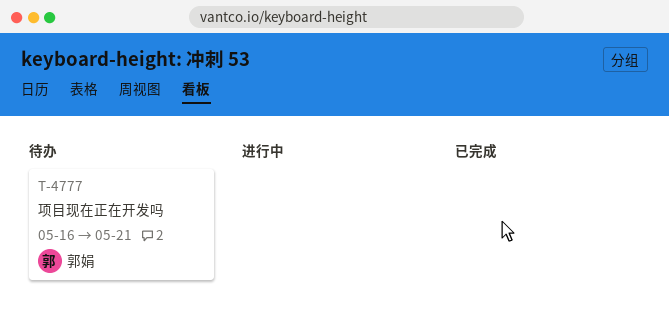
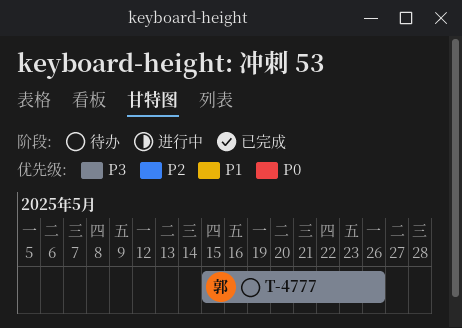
T-4777, start: May 16 -> May 15
T-4777, due: May 21 -> May 26

